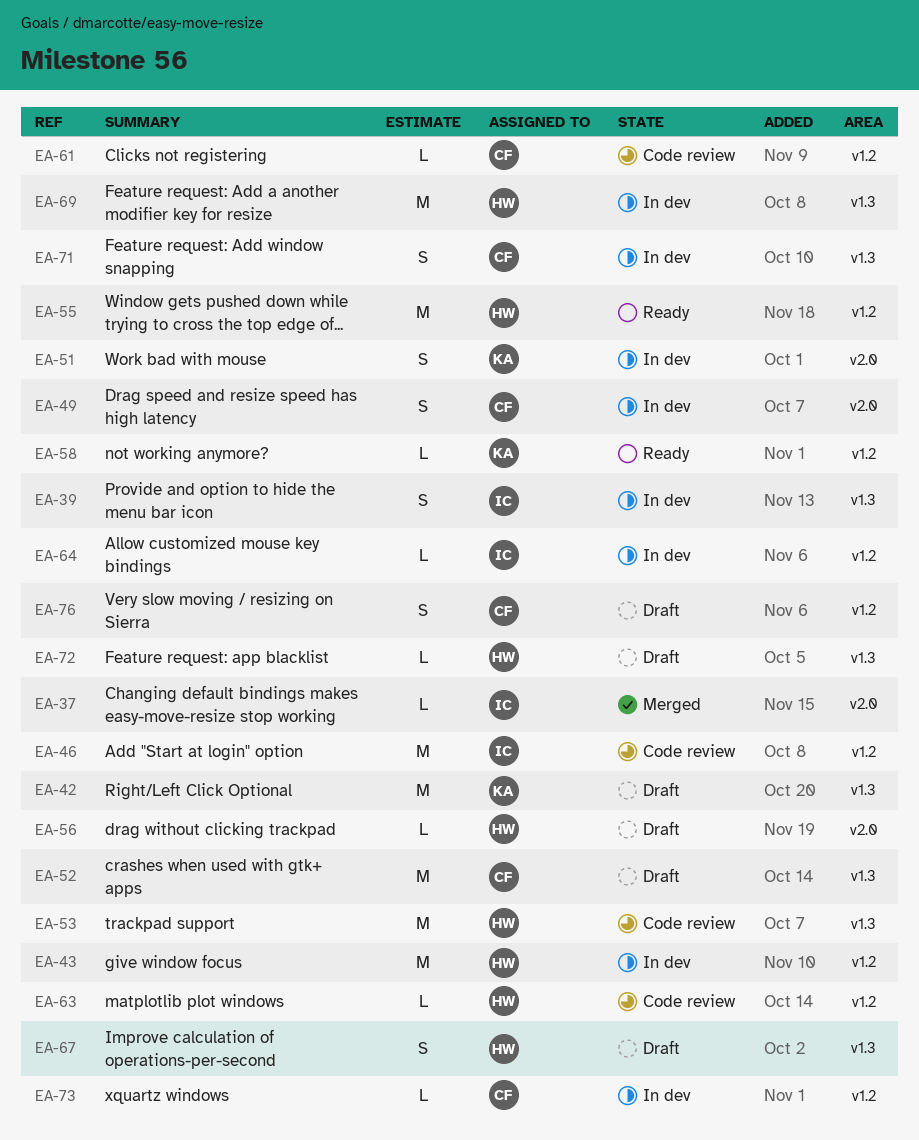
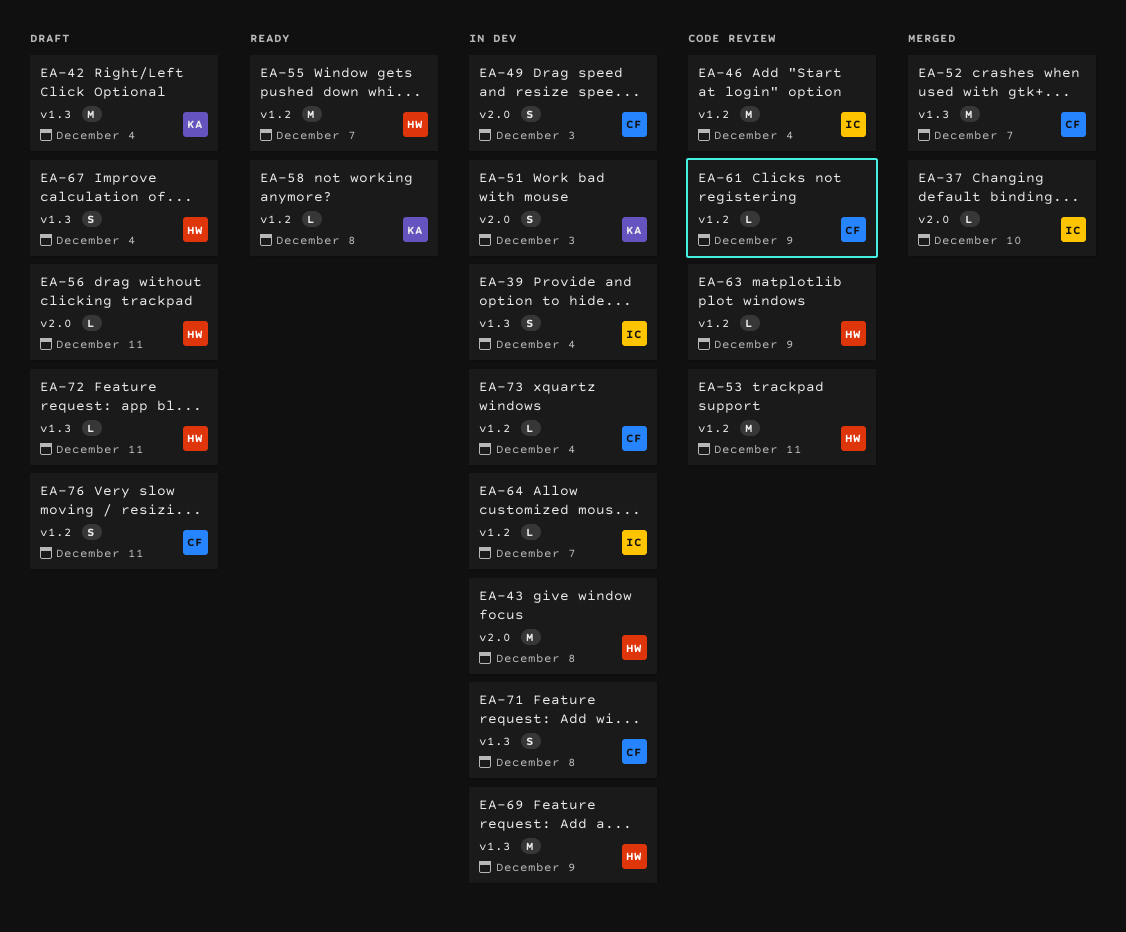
EA-43, label: v1.2 -> v2.0
EA-52, status: Draft -> Merged
EA-53, label: v1.3 -> v1.2

